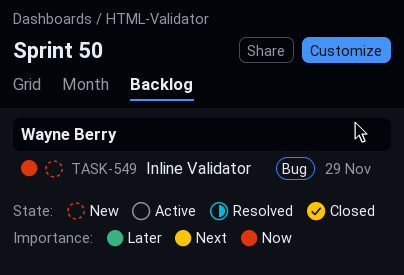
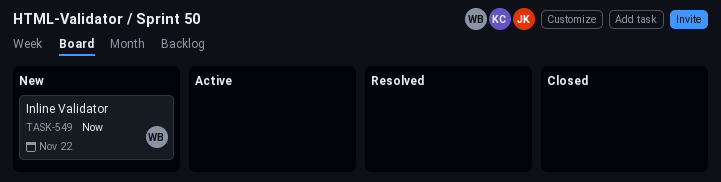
TASK-549, due: Nov 29 -> Nov 22

